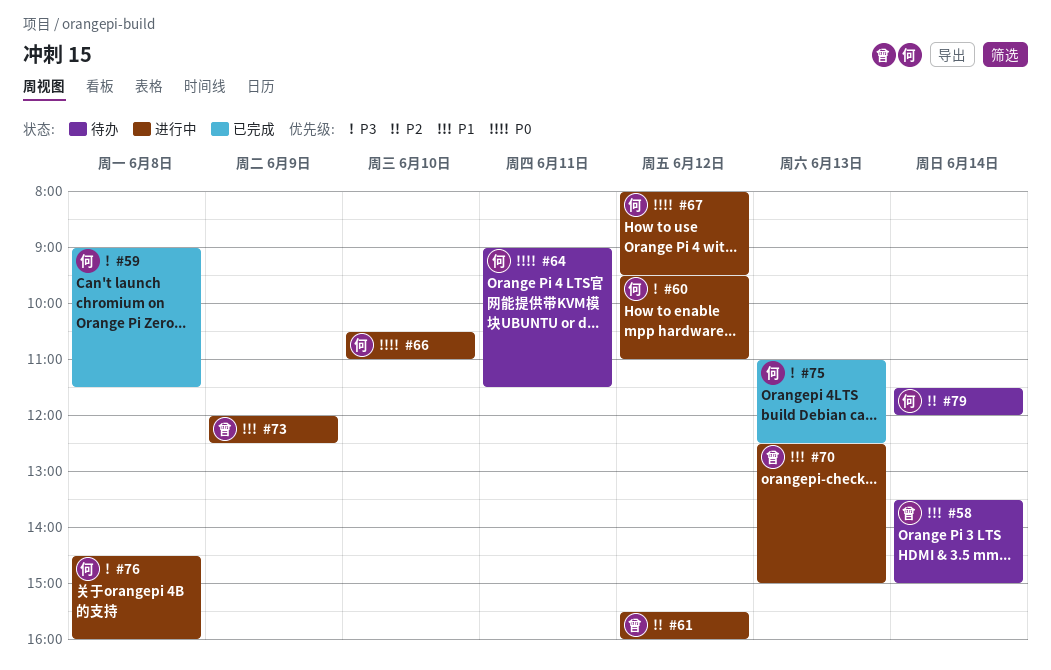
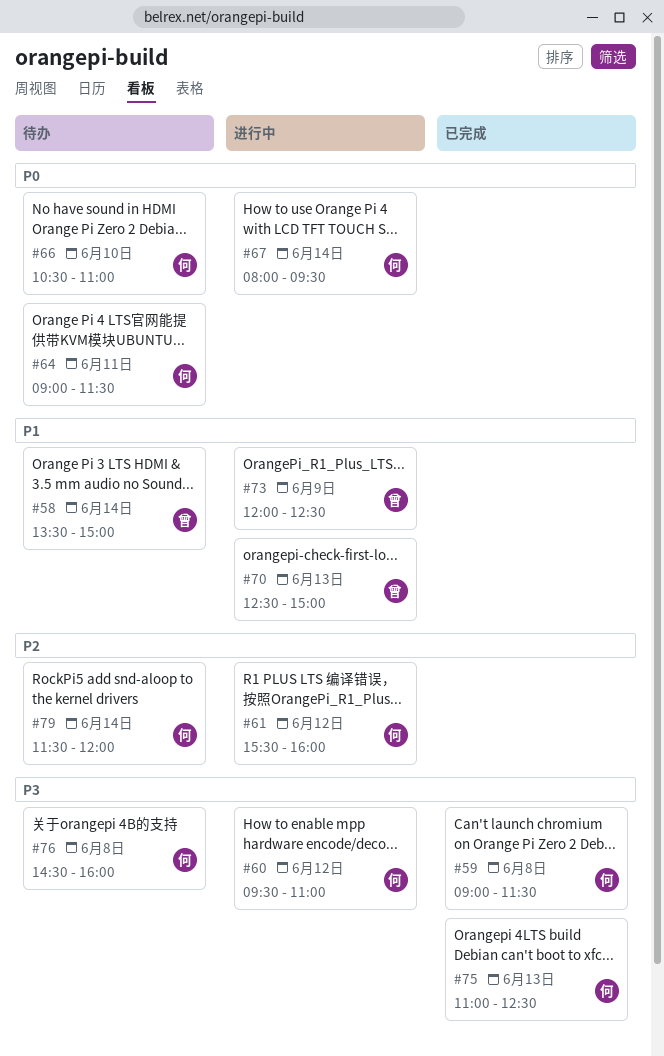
#61, owner: 曾 -> 何
#66, status: 进行中 -> 待办
#67, day: Jun 12 -> Jun 14
#76, status: 进行中 -> 待办

